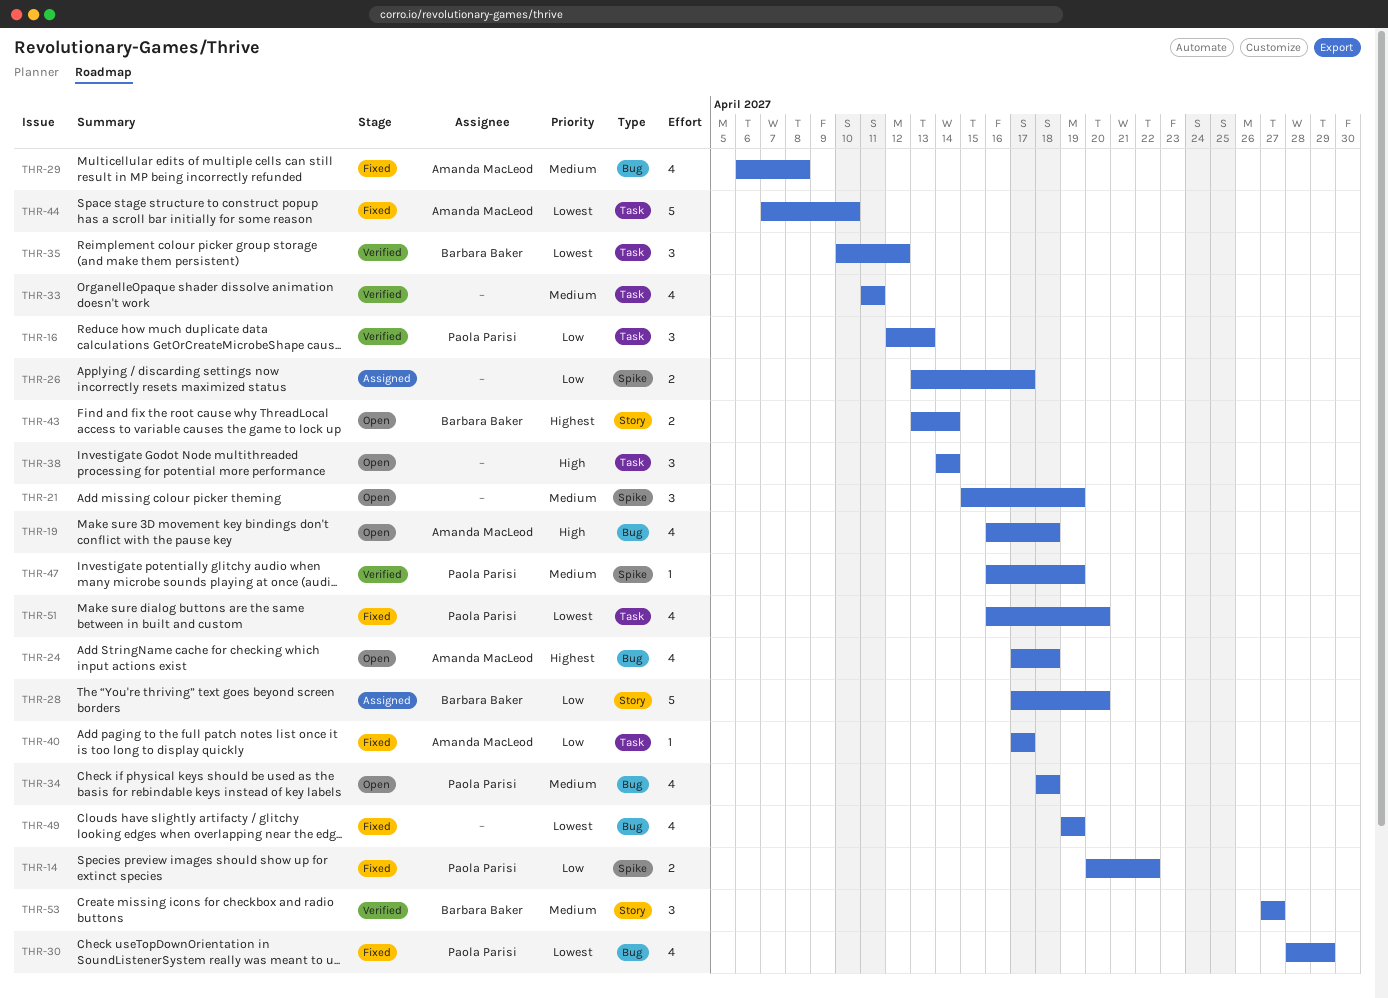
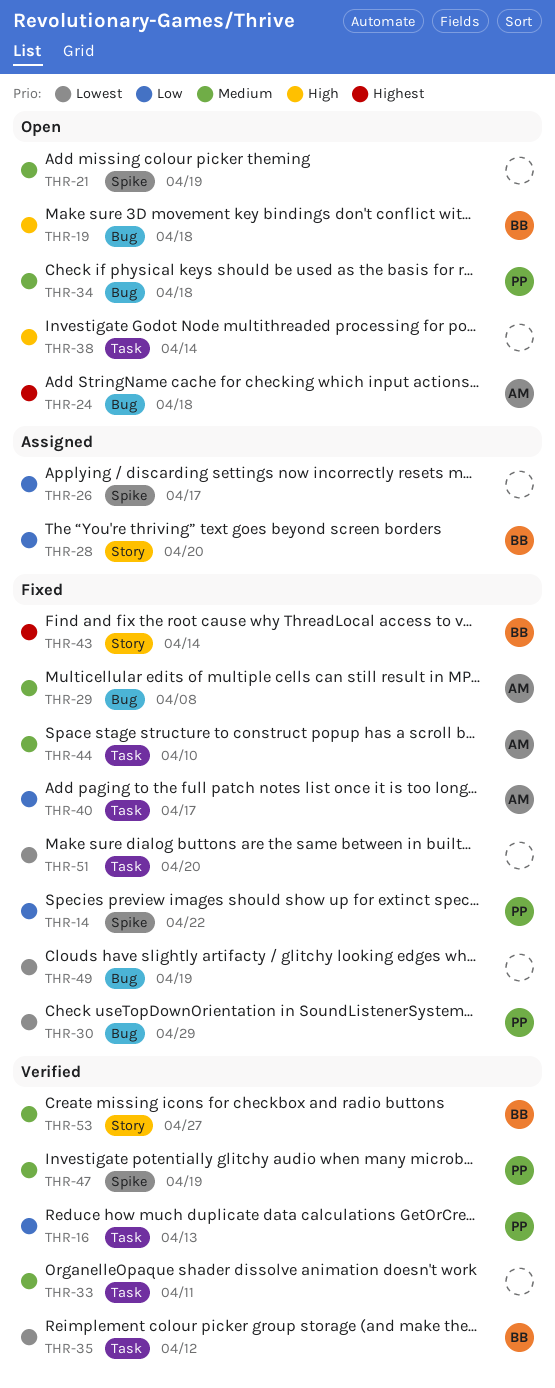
THR-19, owner: Amanda MacLeod -> Barbara Baker
THR-43, status: Open -> Fixed
THR-44, priority: Lowest -> Medium
THR-51, owner: Paola Parisi -> none

